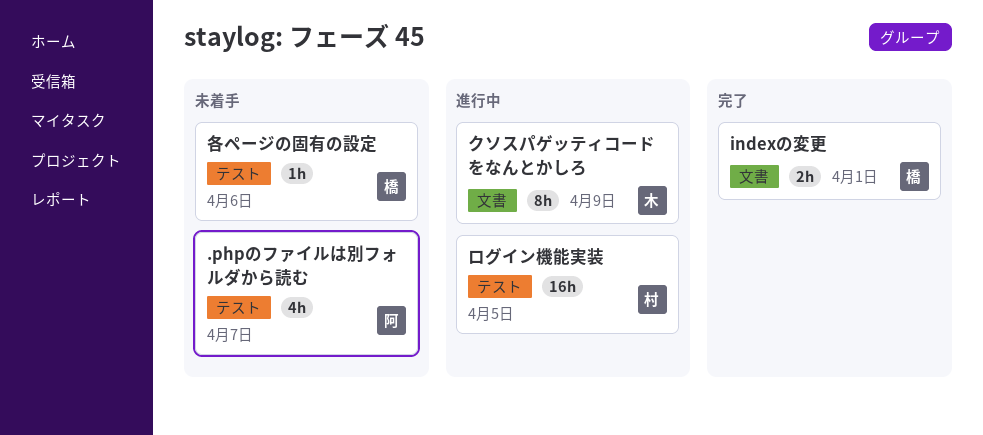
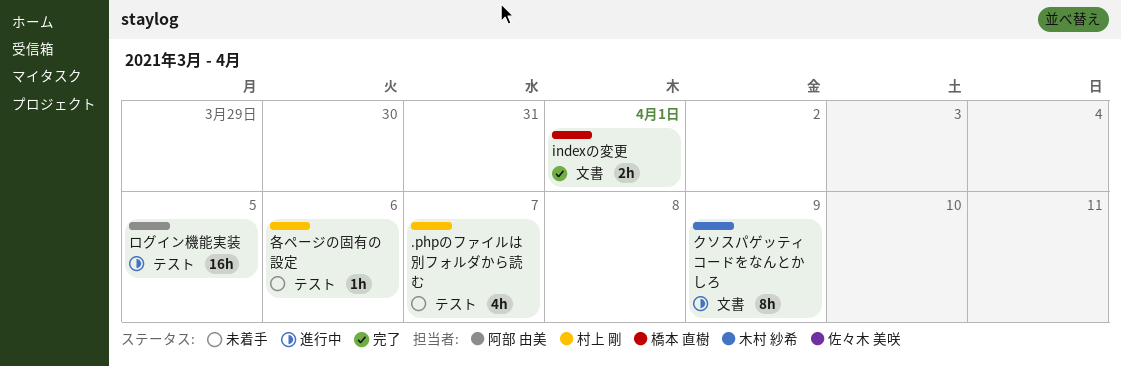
.phpのファイルは別フォルダから読む, owner: 阿部 由美 -> 村上 剛
ログイン機能実装, owner: 村上 剛 -> 阿部 由美
各ページの固有の設定, owner: 橋本 直樹 -> 村上 剛

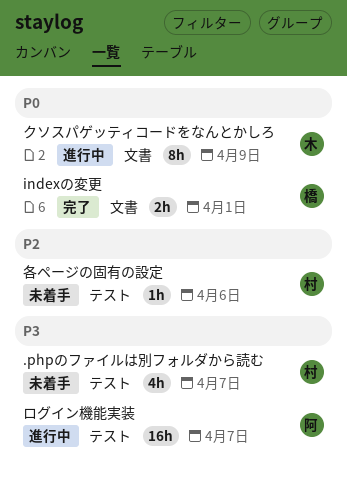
ログイン機能実装, due: Apr 5 -> Apr 7

